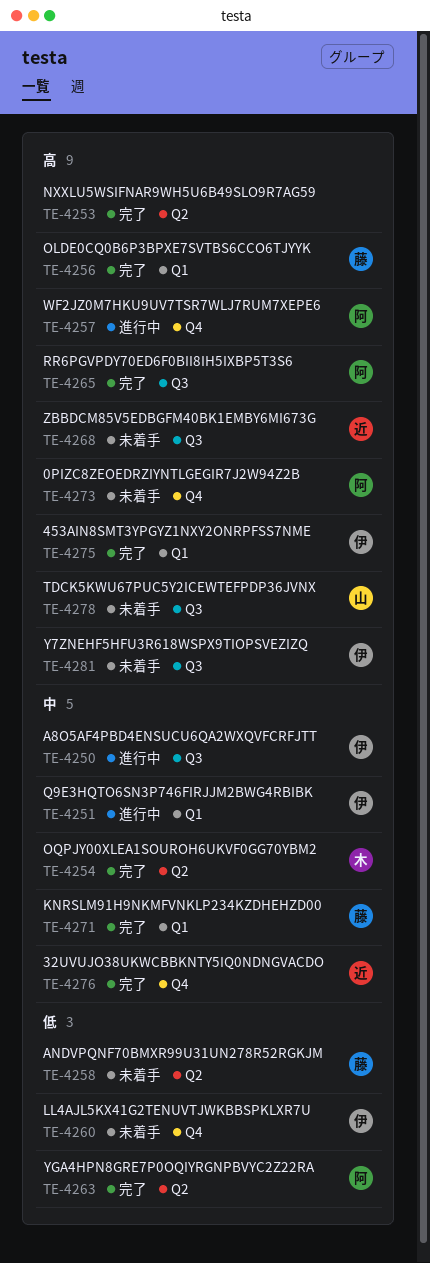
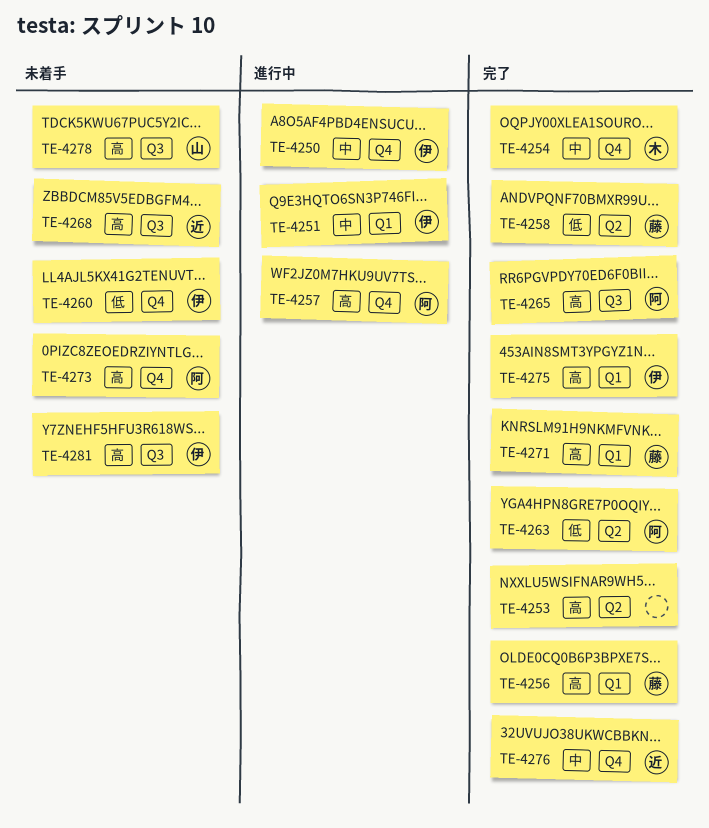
TE-4250, label: Q3 -> Q4
TE-4254, label: Q2 -> Q4
TE-4258, status: 未着手 -> 完了
TE-4271, priority: 中 -> 高

